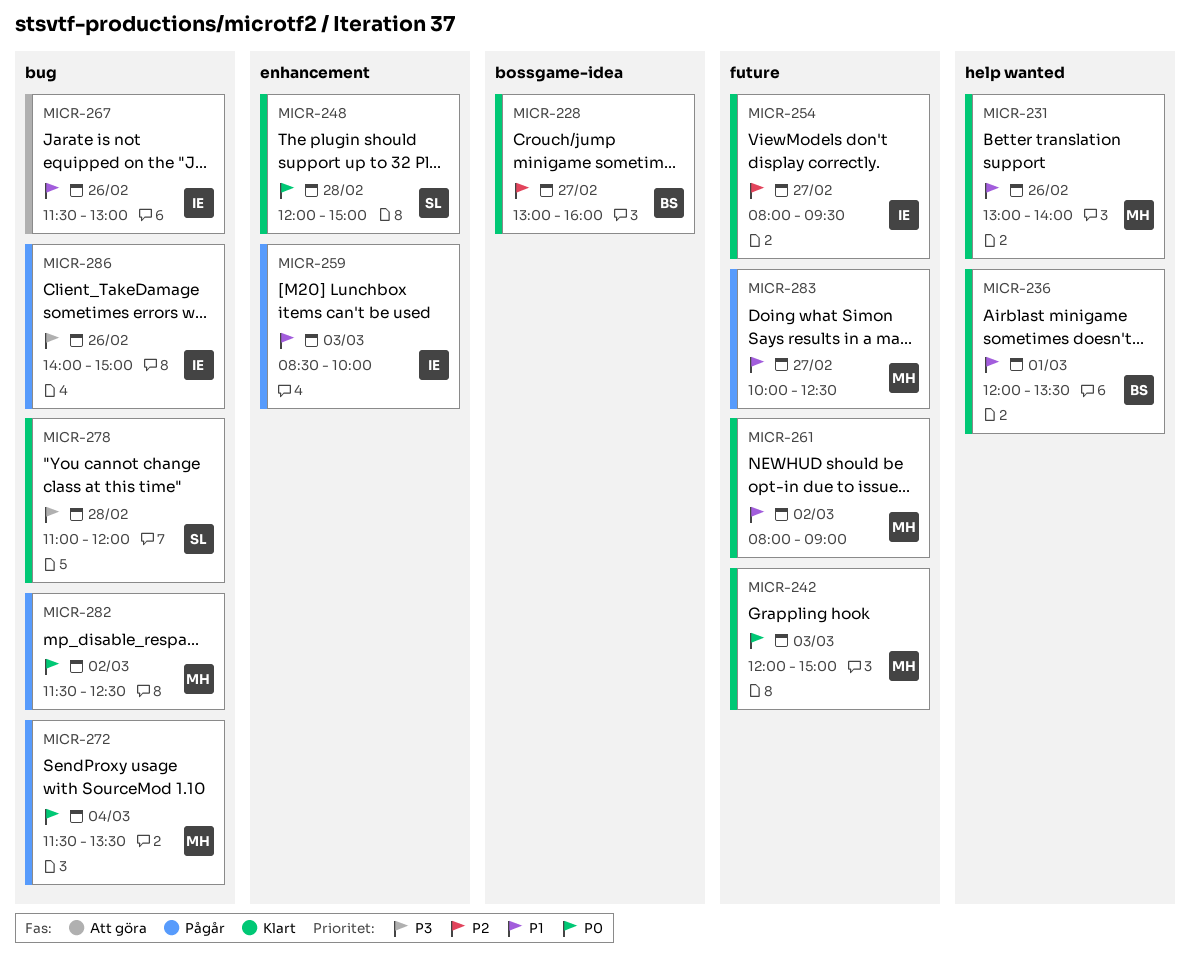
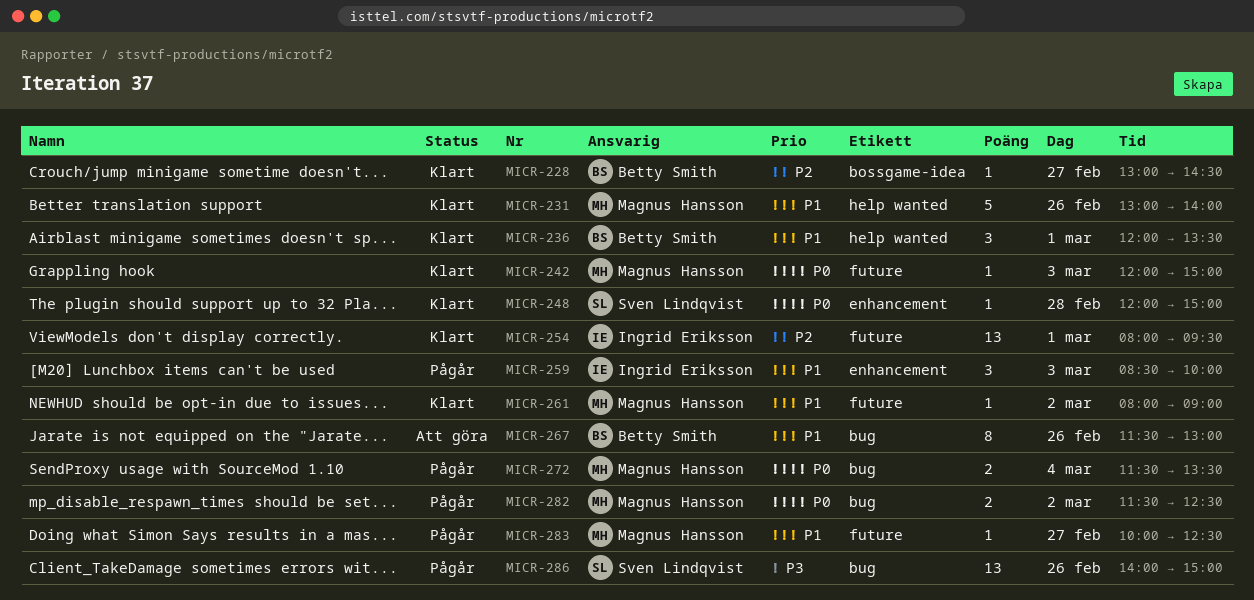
MICR-228, ends: 16:00 -> 14:30
MICR-254, day: Feb 27 -> Mar 1
MICR-267, owner: Ingrid Eriksson -> Betty Smith
MICR-278: present -> none
MICR-286, owner: Ingrid Eriksson -> Sven Lindqvist

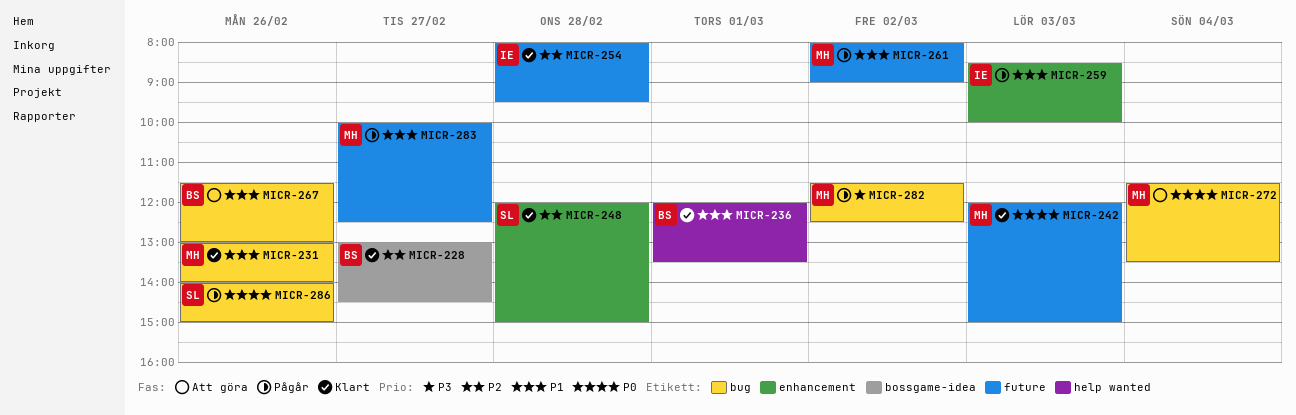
MICR-231, label: help wanted -> bug
MICR-248, priority: P0 -> P2
MICR-254, day: Mar 1 -> Feb 28
MICR-261, status: Klart -> Pågår
MICR-272, status: Pågår -> Att göra
MICR-282, priority: P0 -> P3
MICR-286, priority: P3 -> P0

